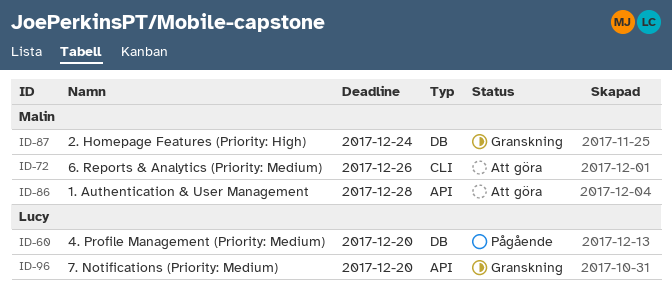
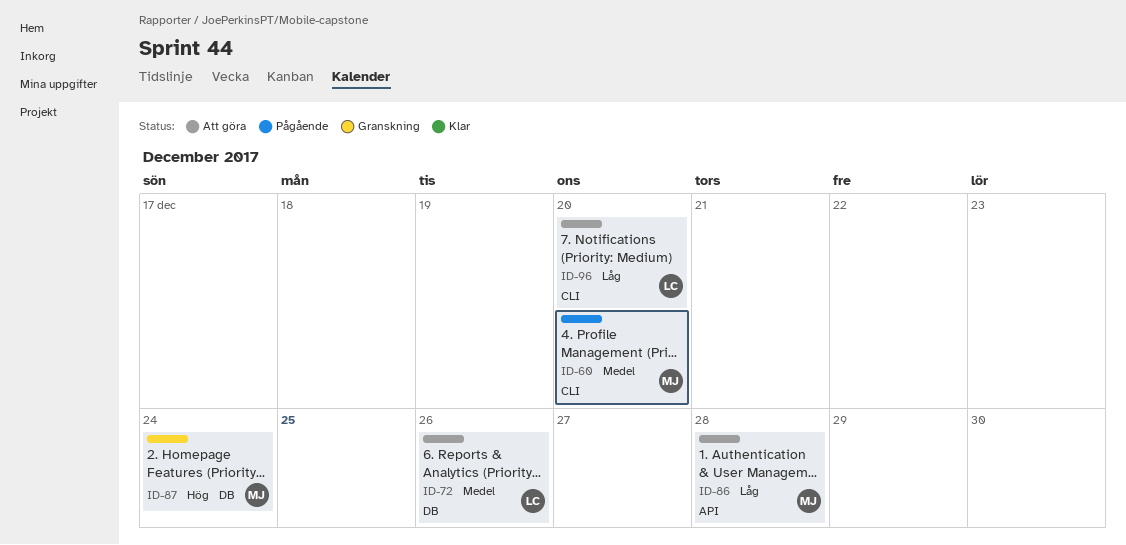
ID-60, owner: Lucy -> Malin
ID-60, label: DB -> CLI
ID-72, owner: Malin -> Lucy
ID-72, label: CLI -> DB
ID-96, status: Granskning -> Att göra
ID-96, label: API -> CLI

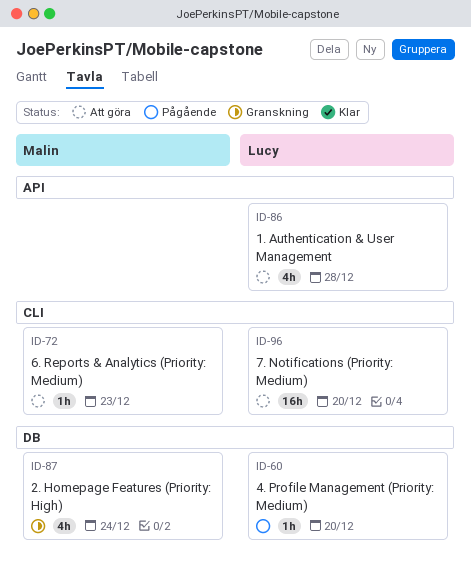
ID-60, owner: Malin -> Lucy
ID-60, label: CLI -> DB
ID-72, owner: Lucy -> Malin
ID-72, label: DB -> CLI
ID-72, due: Dec 26 -> Dec 23
ID-86, owner: Malin -> Lucy

